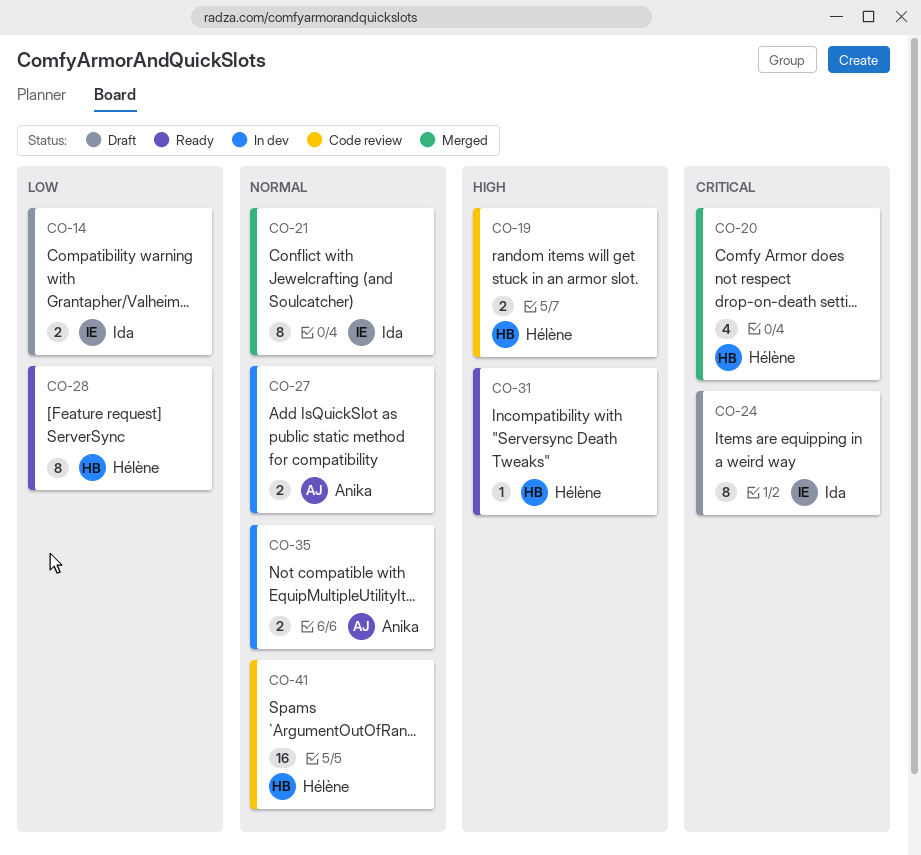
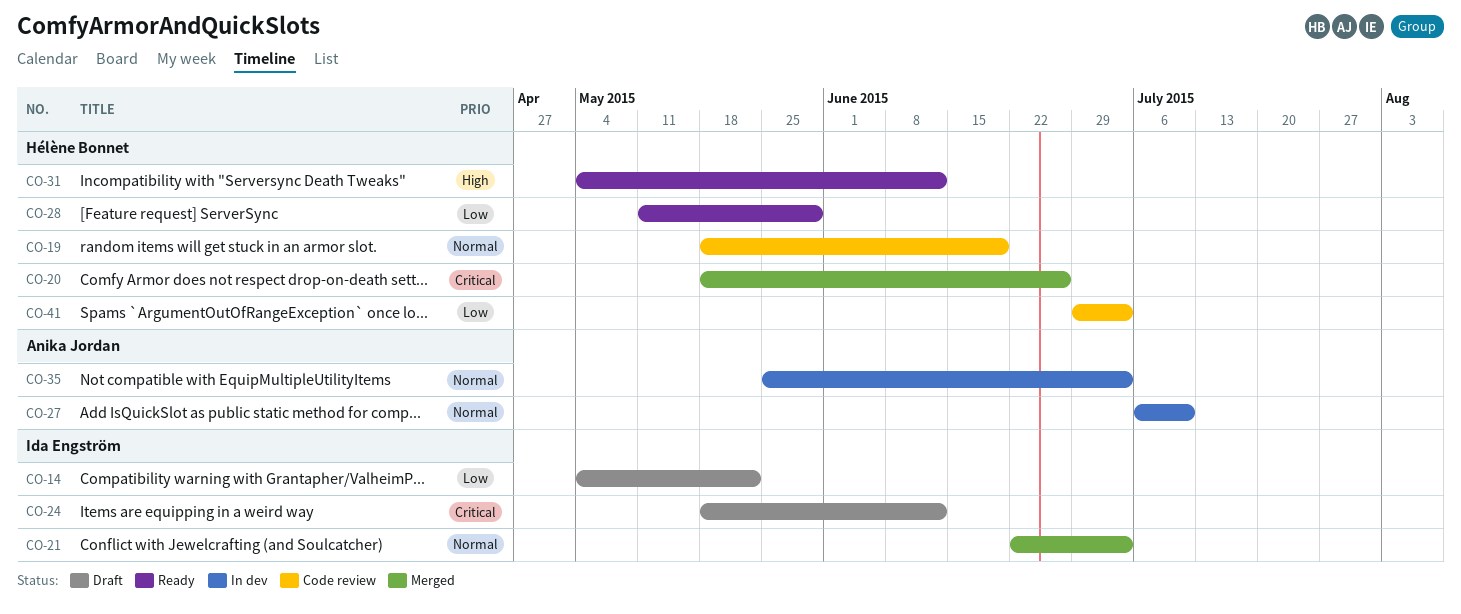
CO-19, priority: High -> Normal
CO-41, priority: Normal -> Low

